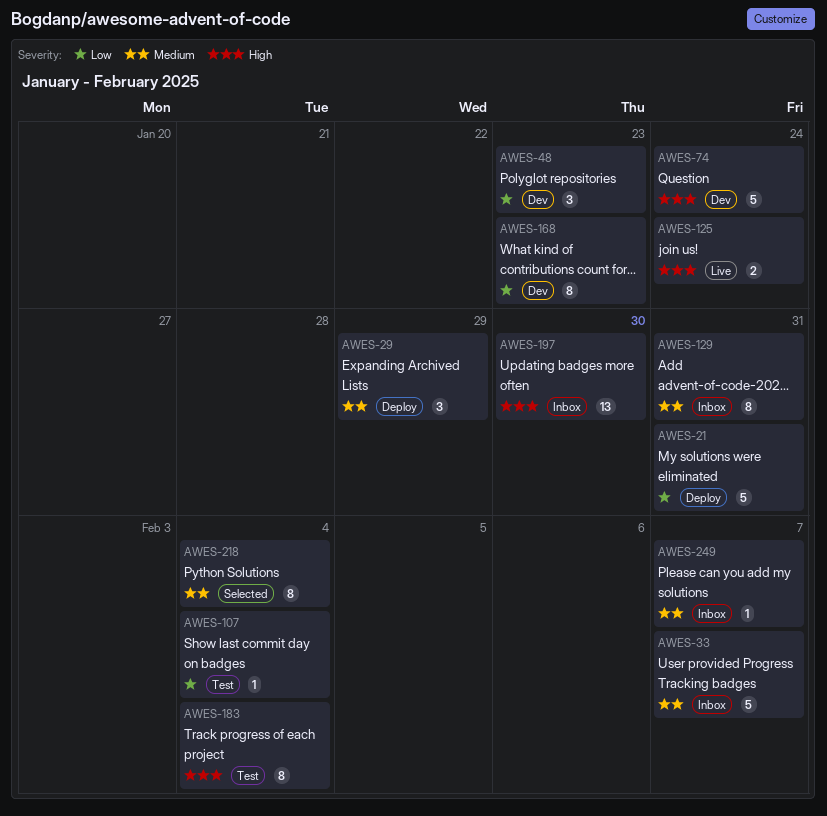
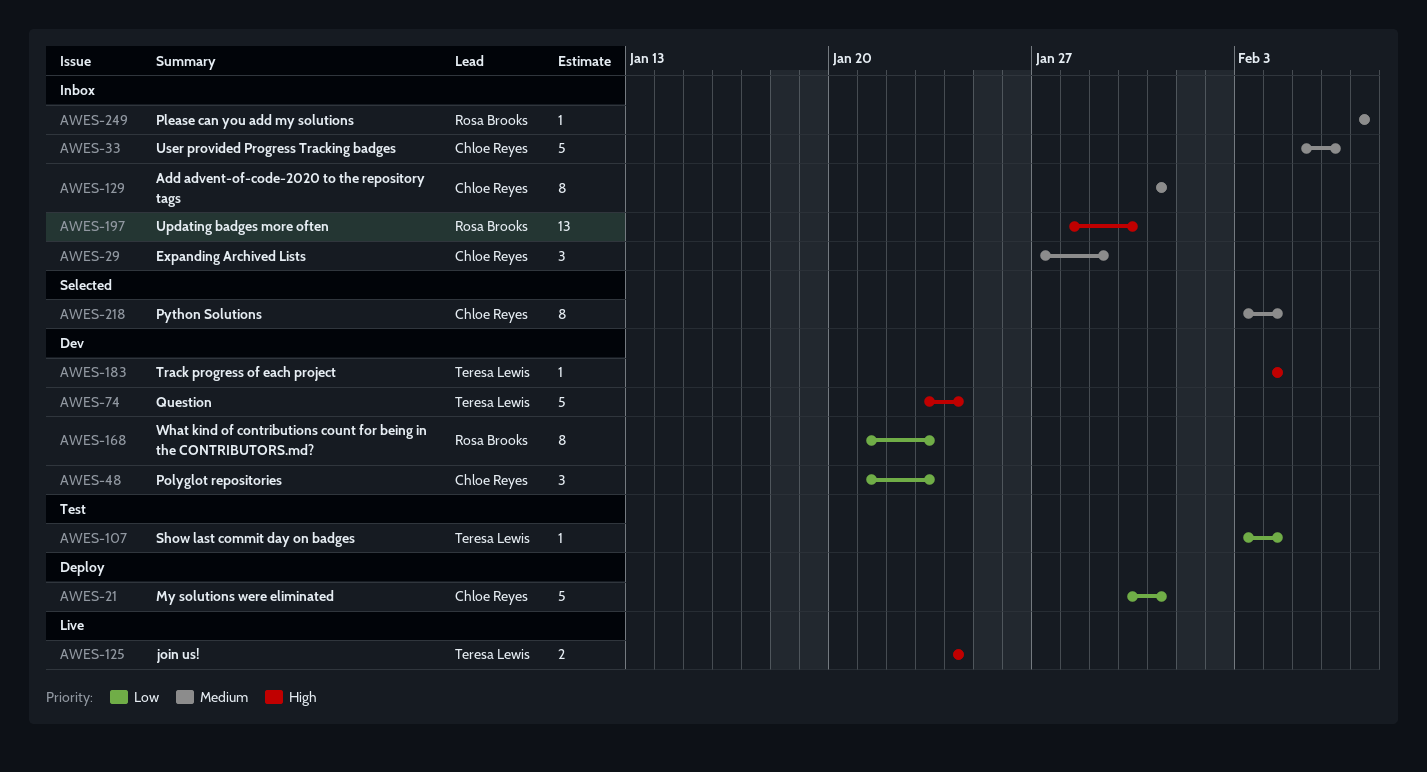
AWES-29, status: Deploy -> Inbox
AWES-33, due: Feb 7 -> Feb 6
AWES-183, status: Test -> Dev
AWES-183, estimate: 8 -> 1

